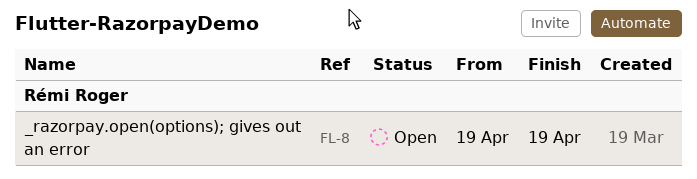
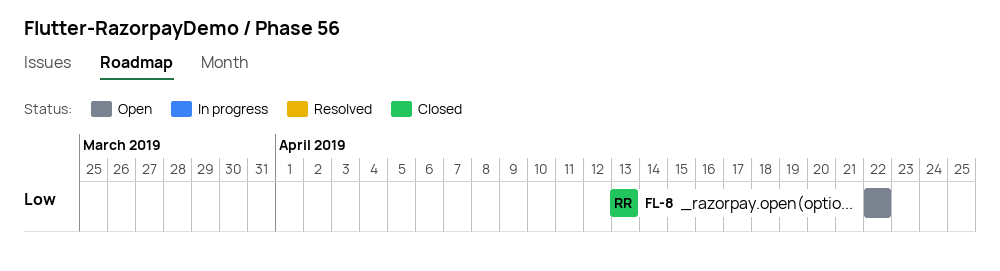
FL-8, start: Apr 19 -> Apr 22
FL-8, due: Apr 19 -> Apr 22

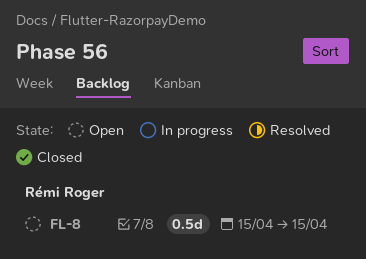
FL-8, start: Apr 22 -> Apr 15
FL-8, due: Apr 22 -> Apr 15

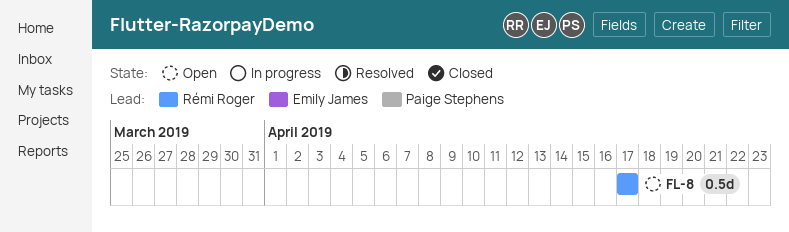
FL-8, start: Apr 15 -> Apr 17
FL-8, due: Apr 15 -> Apr 17

